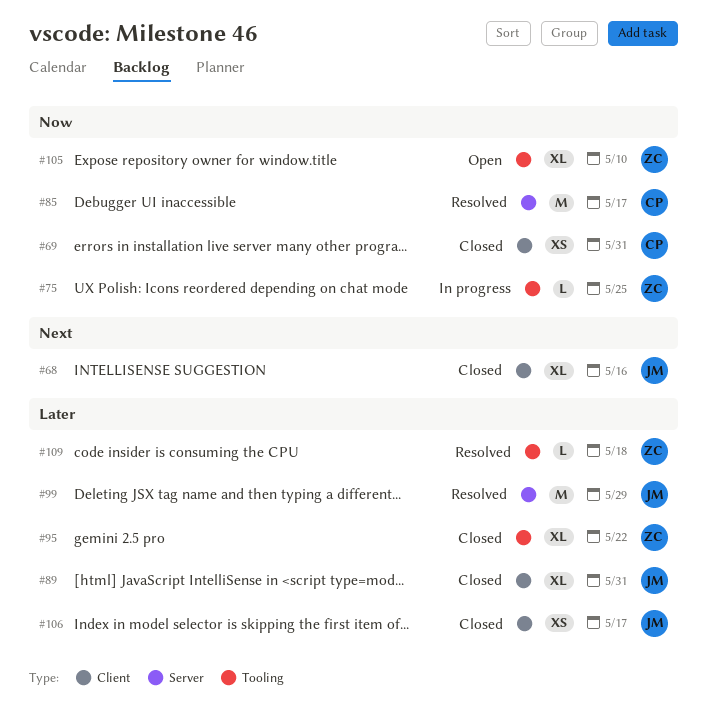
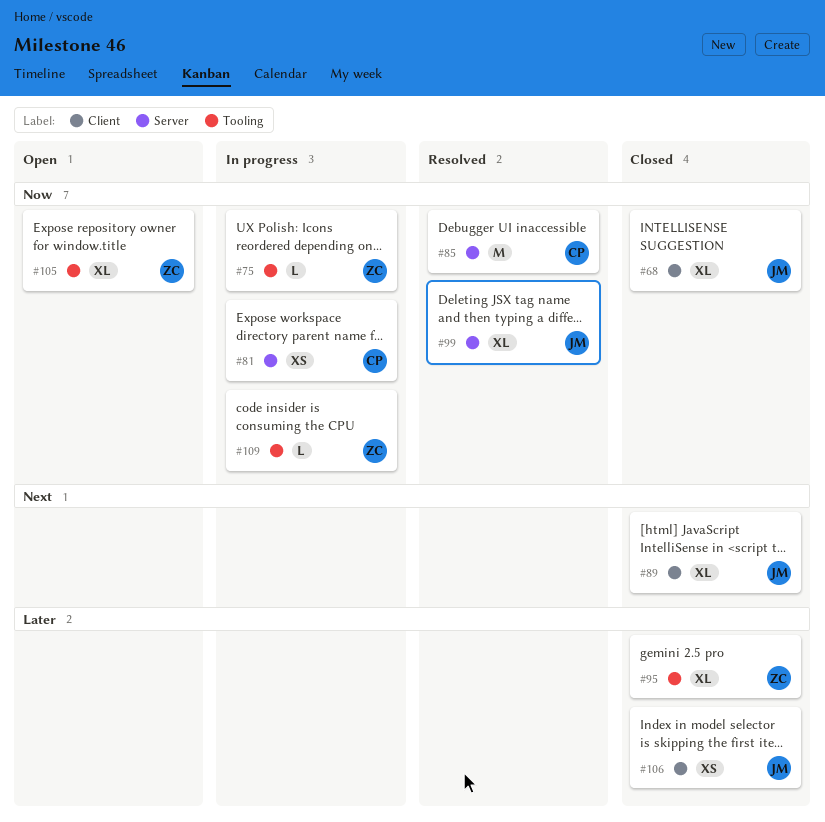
#68, priority: Next -> Now
#69: present -> none
#81: none -> present
#89, priority: Later -> Next
#99, priority: Later -> Now
#99, estimate: M -> XL
#109, status: Resolved -> In progress
#109, priority: Later -> Now

